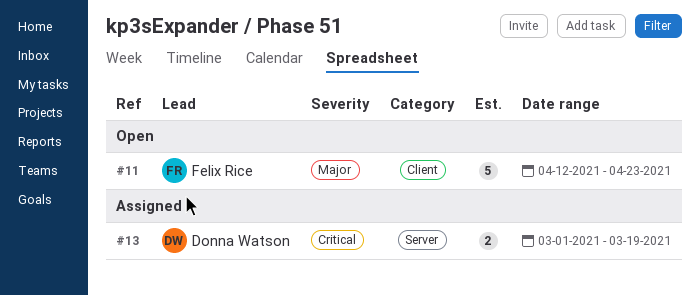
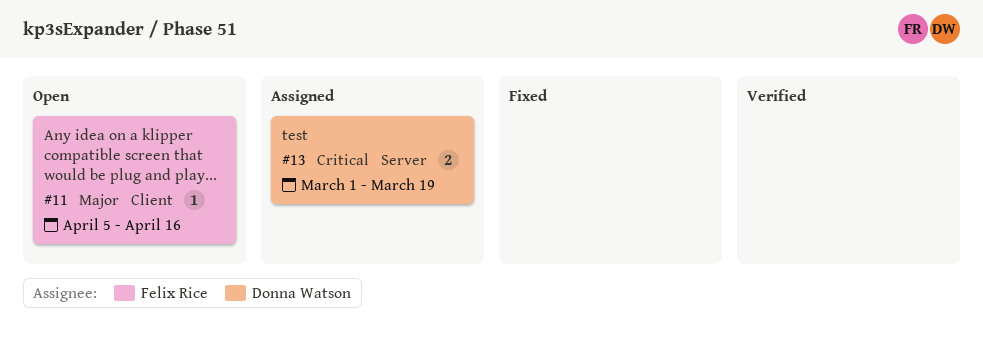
#11, estimate: 5 -> 1
#11, start: Apr 12 -> Apr 5
#11, due: Apr 23 -> Apr 16

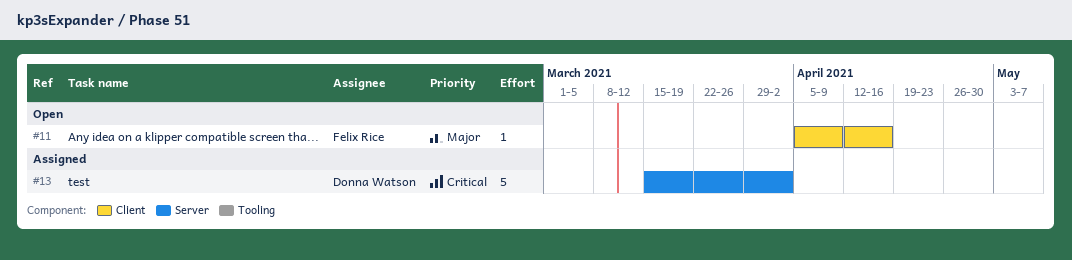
#13, estimate: 2 -> 5
#13, start: Mar 1 -> Mar 15
#13, due: Mar 19 -> Apr 2

